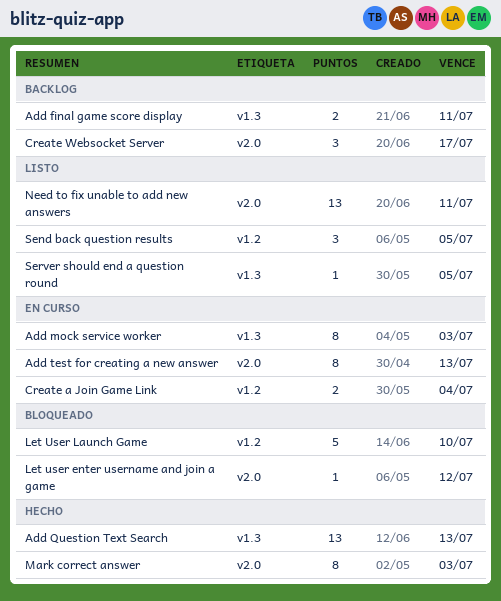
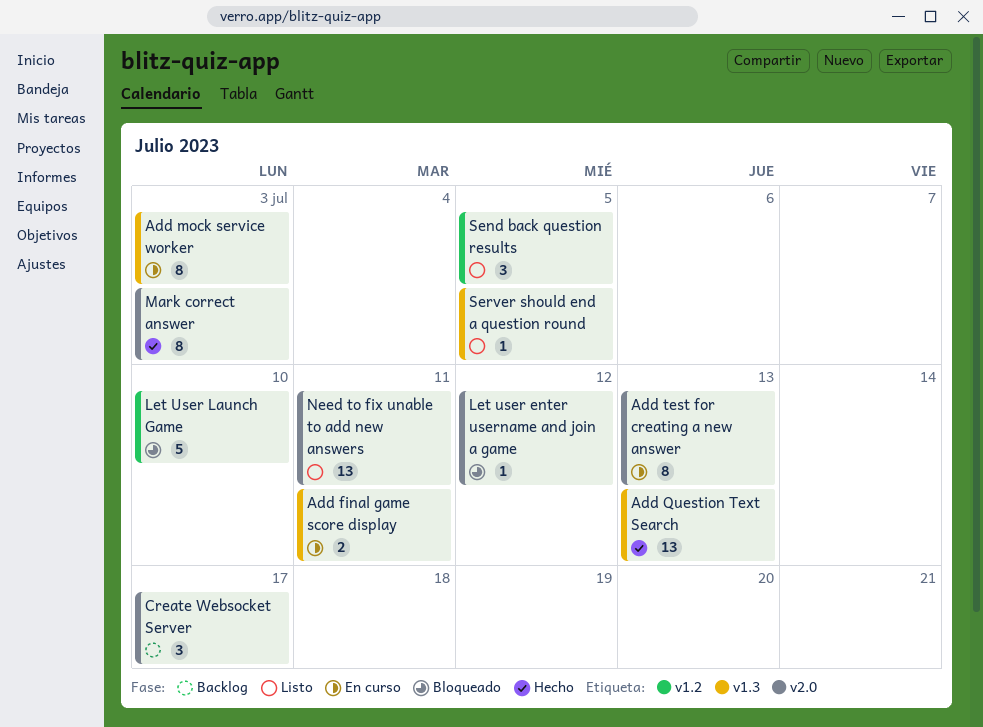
Add final game score display, status: Backlog -> En curso
Create a Join Game Link: present -> none

